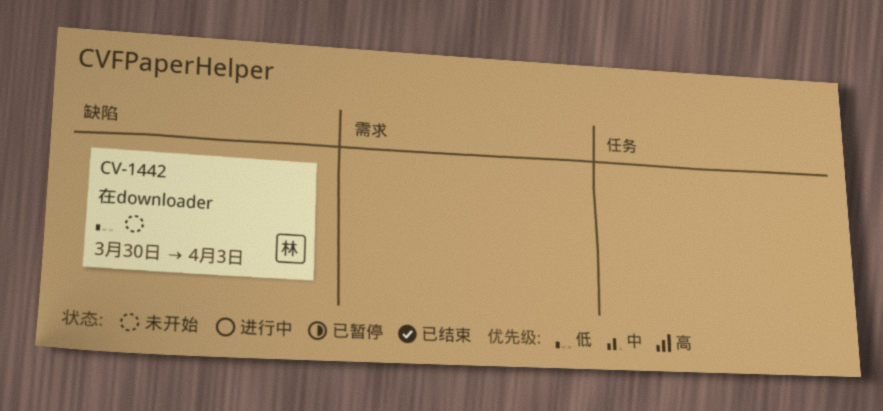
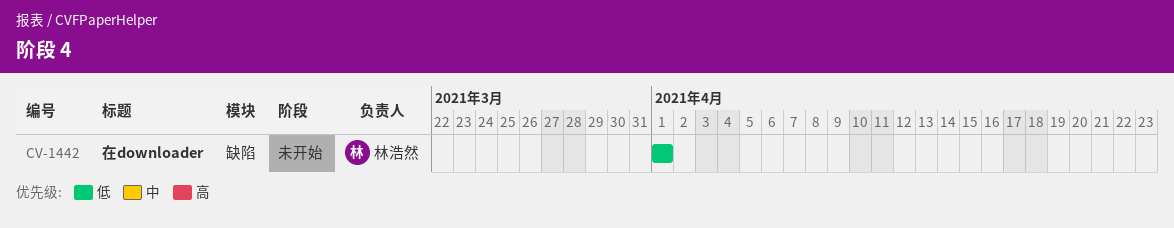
CV-1442, start: Mar 30 -> Apr 1
CV-1442, due: Apr 3 -> Apr 1

